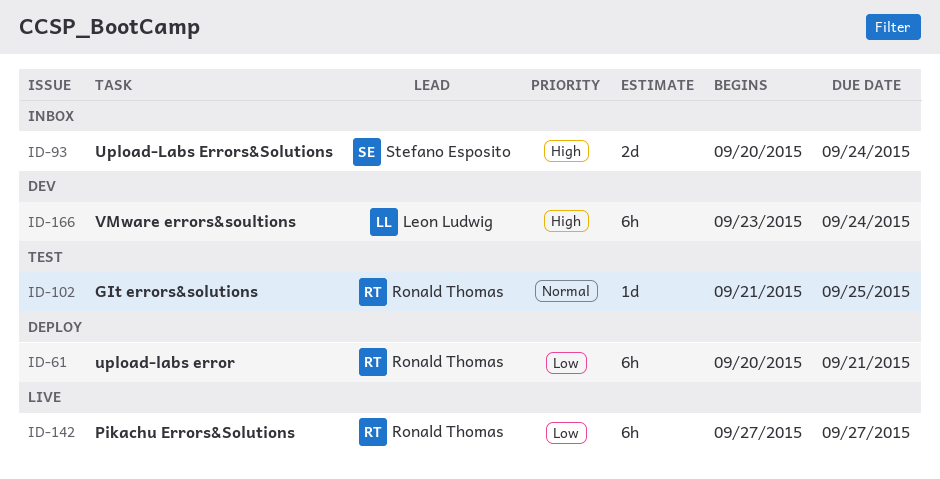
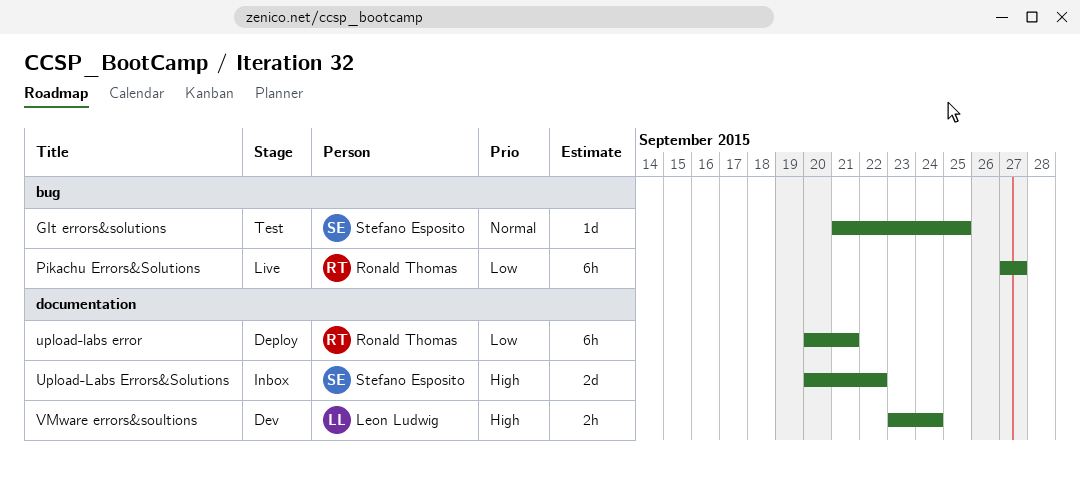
GIt errors&solutions, owner: Ronald Thomas -> Stefano Esposito
Upload-Labs Errors&Solutions, due: Sep 24 -> Sep 22
VMware errors&soultions, estimate: 6h -> 2h

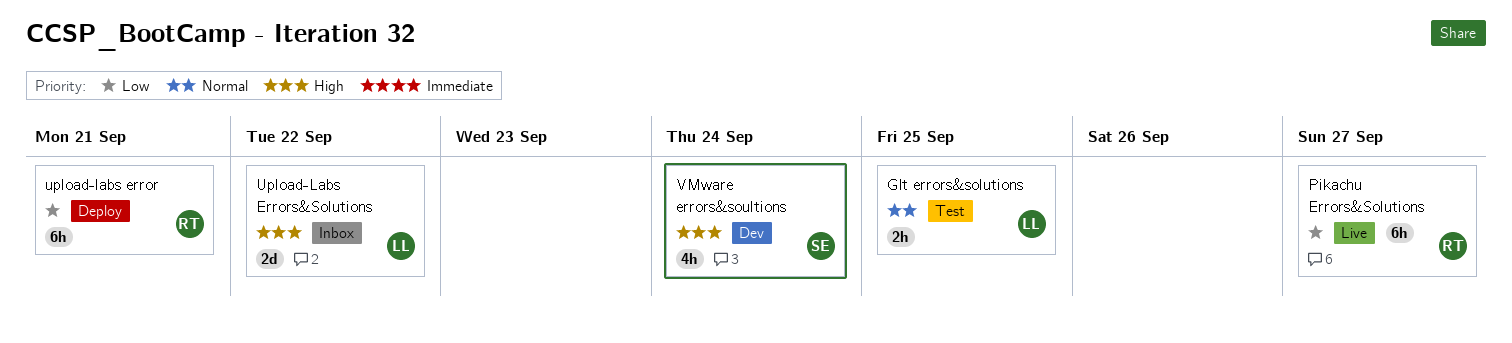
GIt errors&solutions, owner: Stefano Esposito -> Leon Ludwig
GIt errors&solutions, estimate: 1d -> 2h
Upload-Labs Errors&Solutions, owner: Stefano Esposito -> Leon Ludwig
VMware errors&soultions, owner: Leon Ludwig -> Stefano Esposito
VMware errors&soultions, estimate: 2h -> 4h

